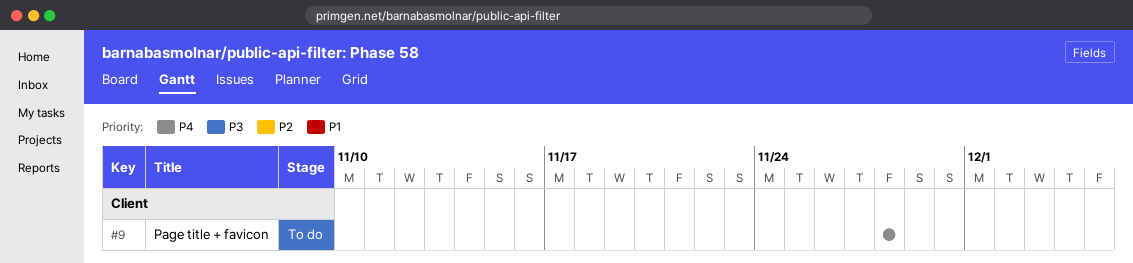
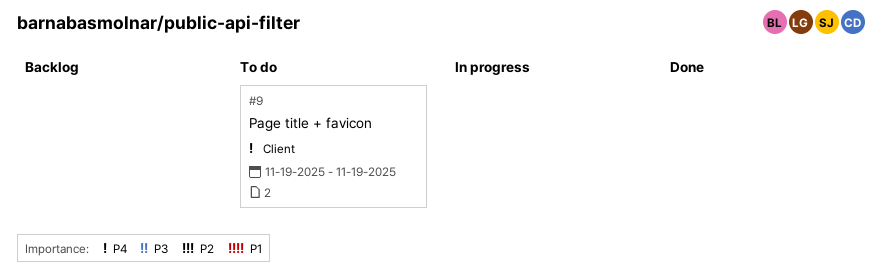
#9, start: Nov 28 -> Nov 19
#9, due: Nov 28 -> Nov 19

